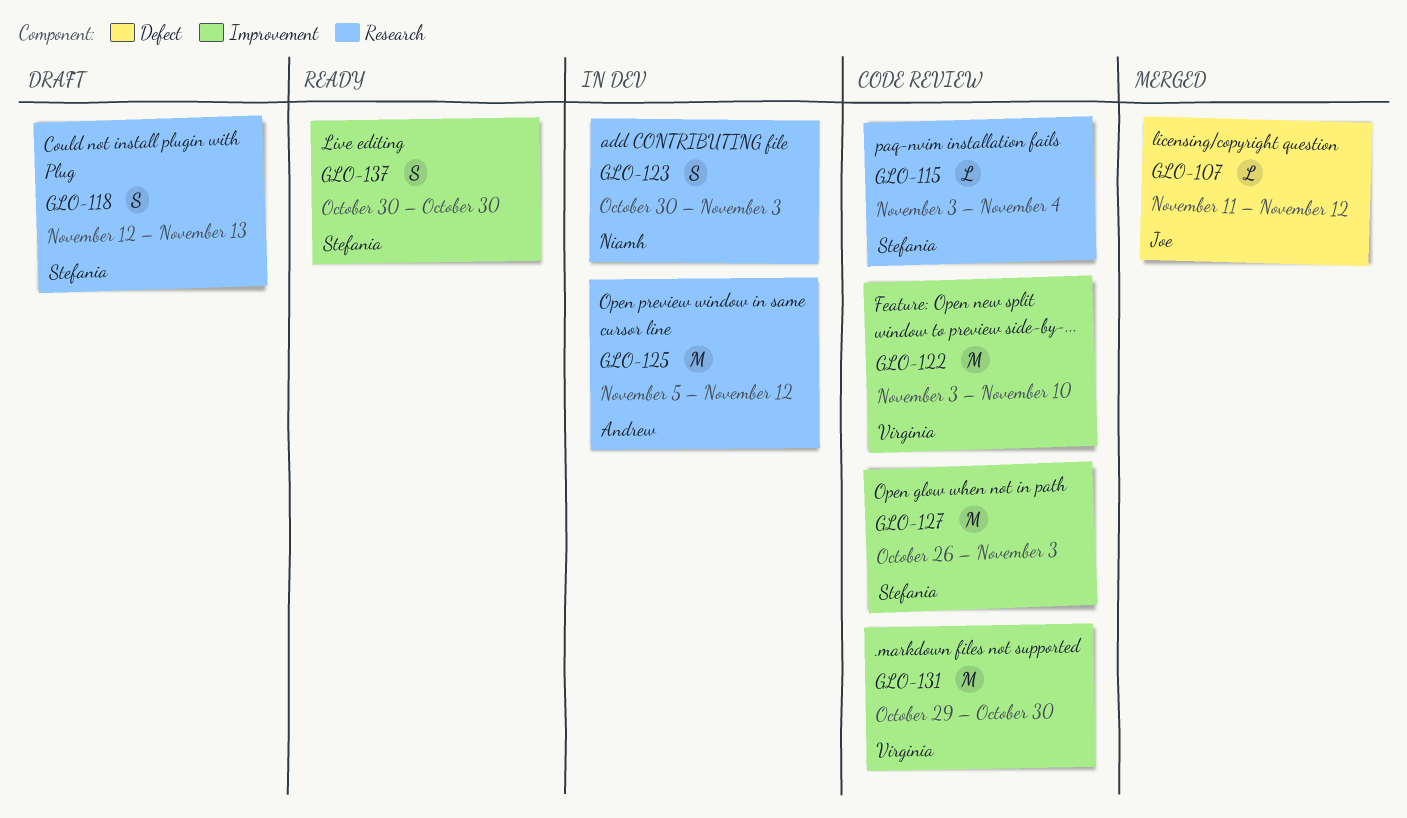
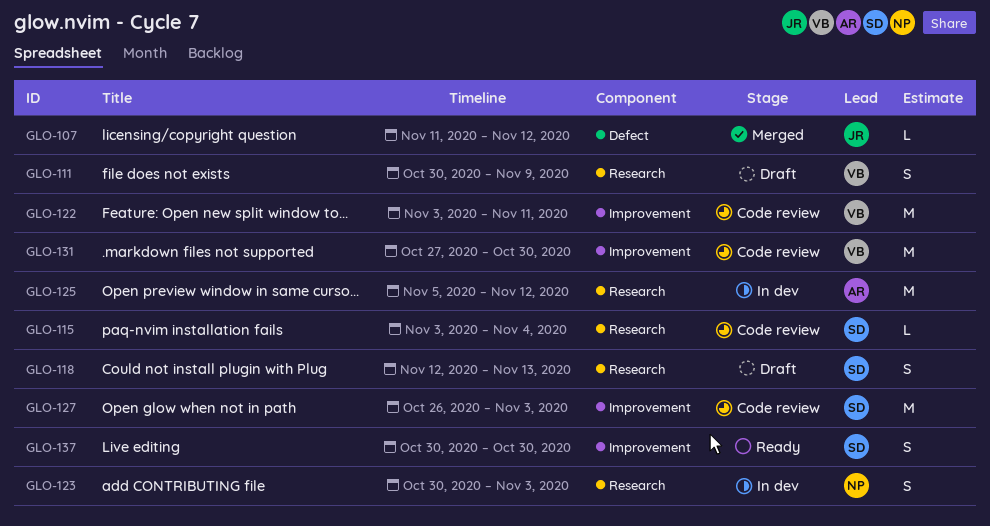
GLO-111: none -> present
GLO-122, due: Nov 10 -> Nov 11
GLO-131, start: Oct 29 -> Oct 27

